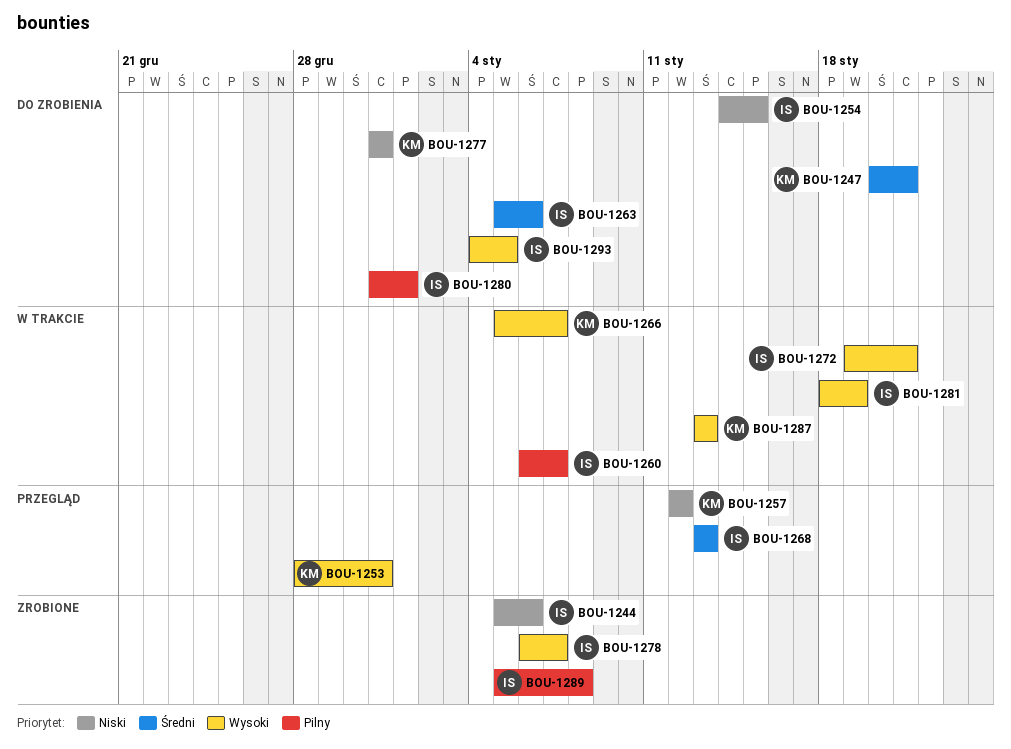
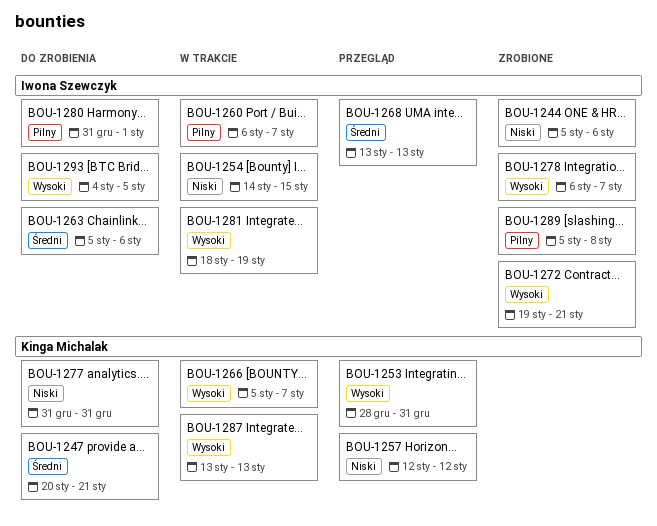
BOU-1254, status: Do zrobienia -> W trakcie
BOU-1272, status: W trakcie -> Zrobione

